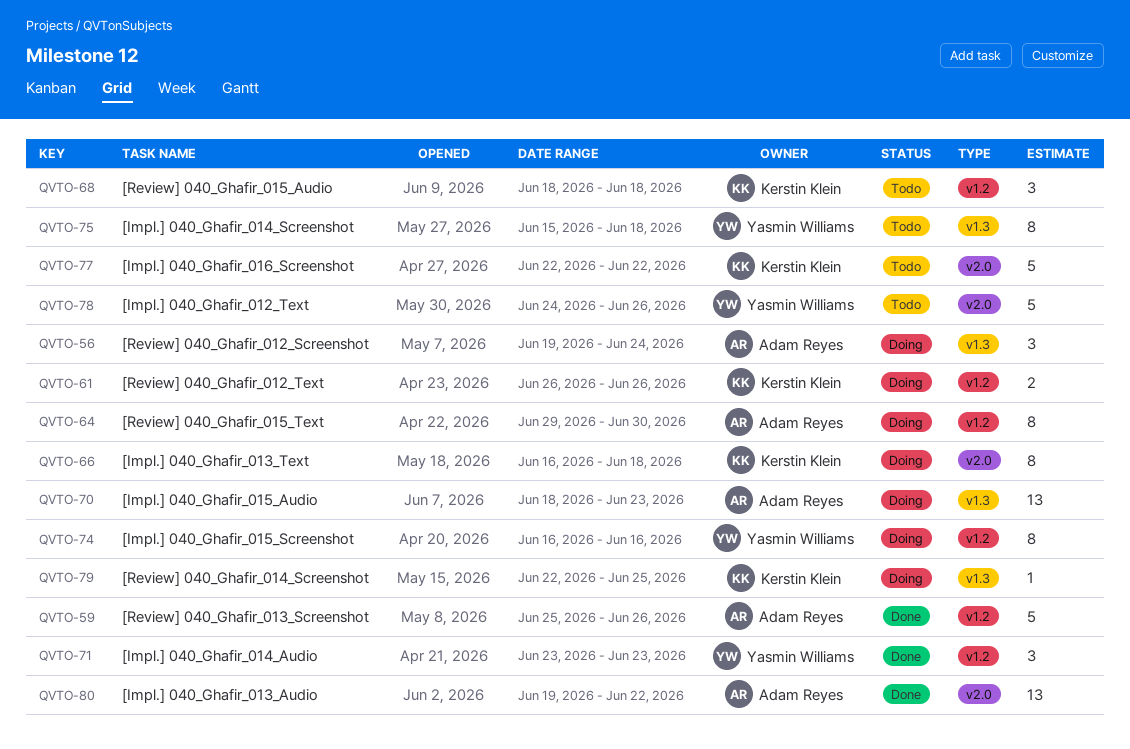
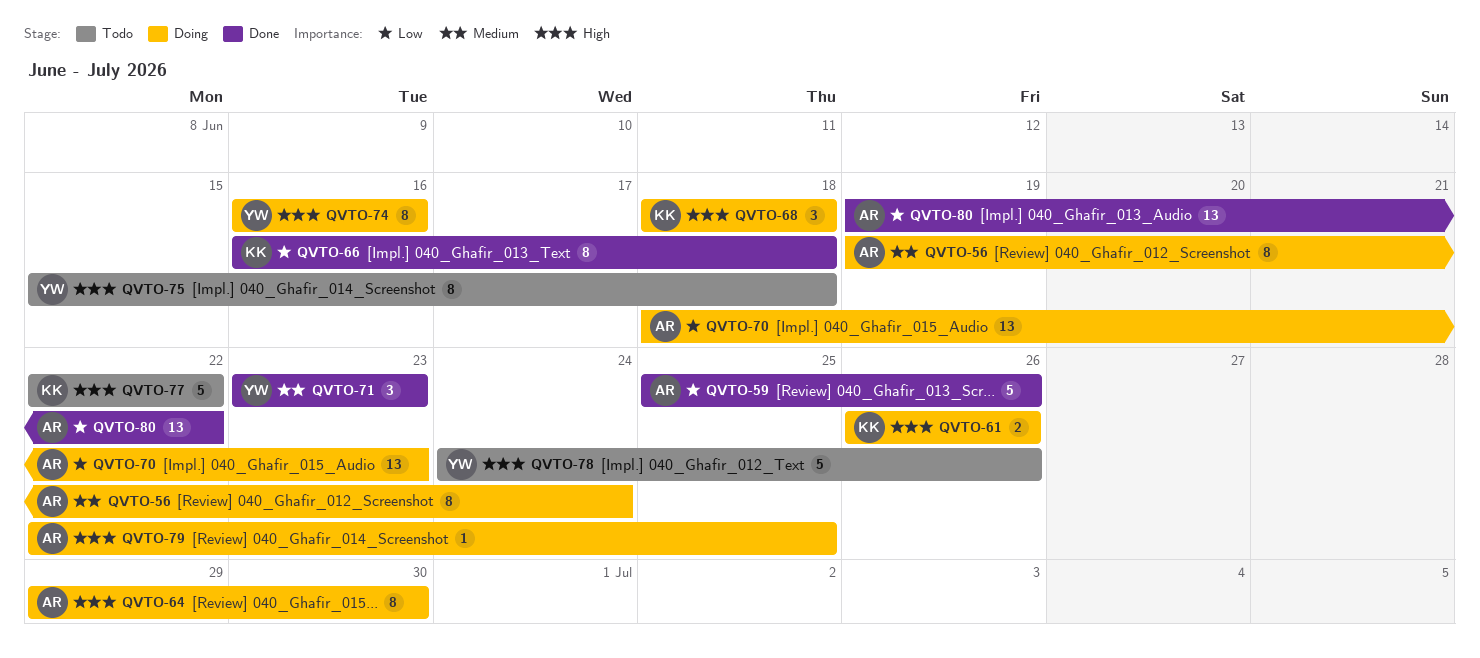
QVTO-56, estimate: 3 -> 8
QVTO-66, status: Doing -> Done
QVTO-68, status: Todo -> Doing
QVTO-79, owner: Kerstin Klein -> Adam Reyes

